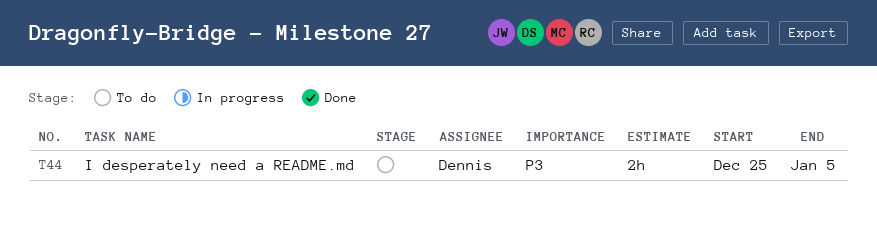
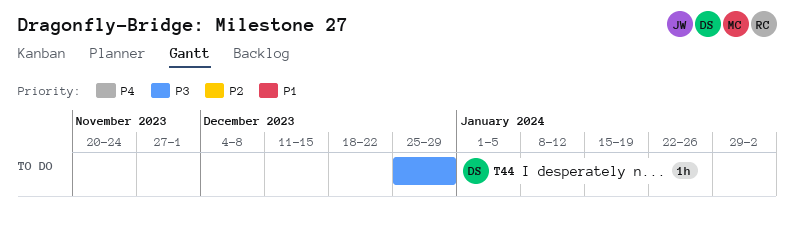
T44, estimate: 2h -> 1h
T44, due: Jan 5 -> Dec 29

